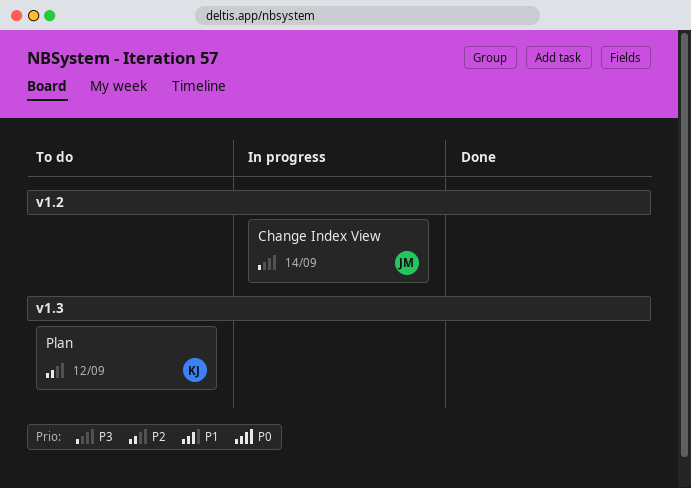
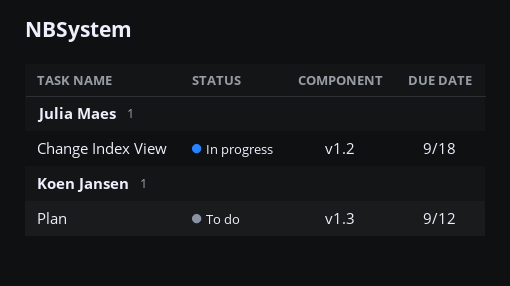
Change Index View, due: Sep 14 -> Sep 18

